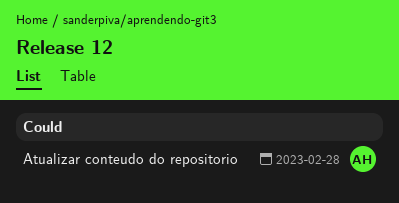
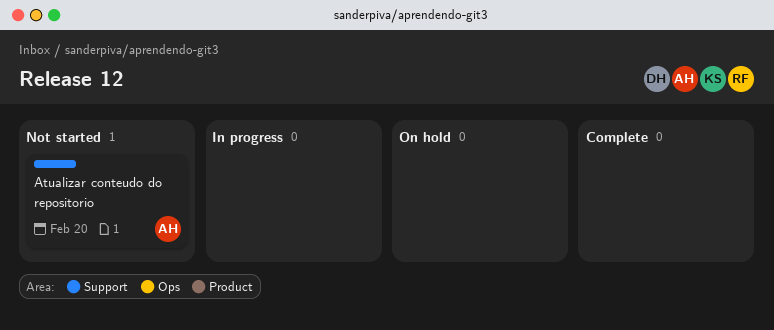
Atualizar conteudo do repositorio, due: Feb 28 -> Feb 20

